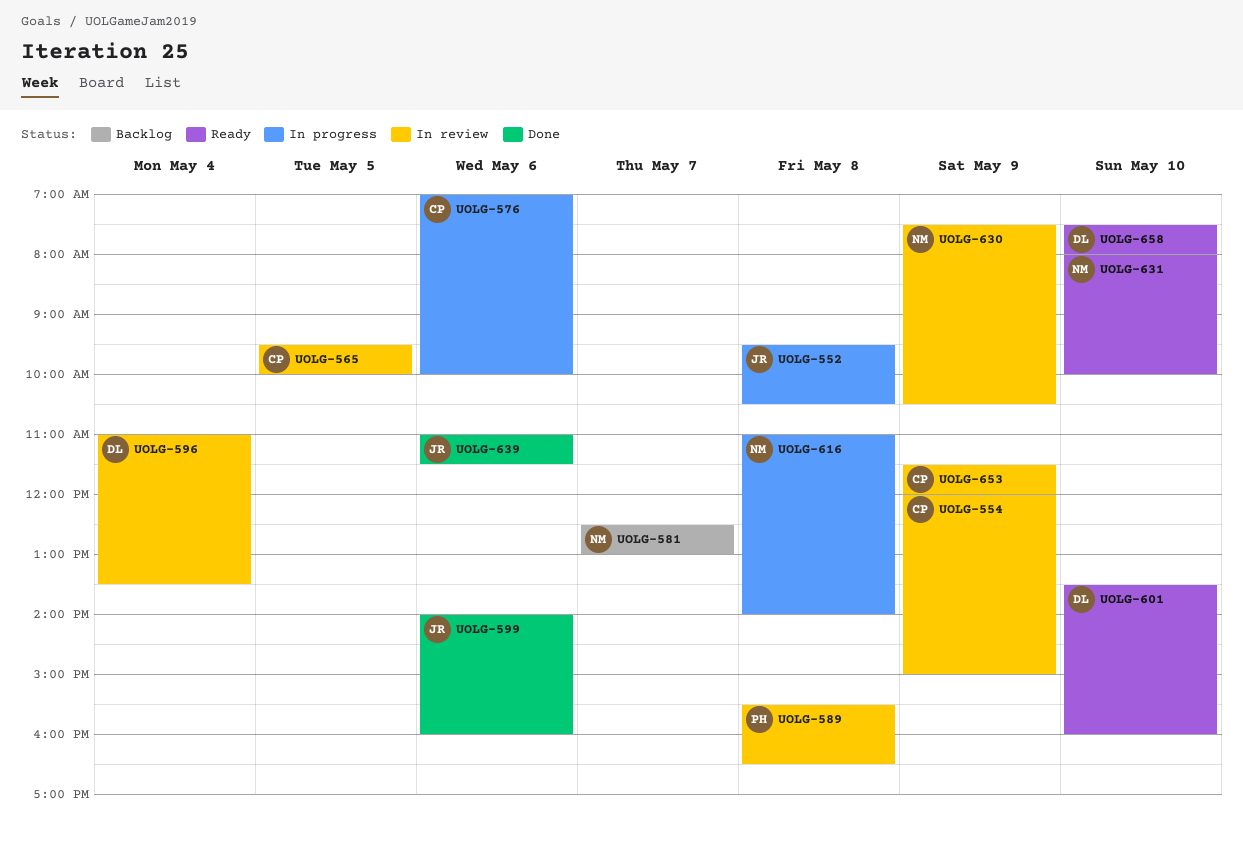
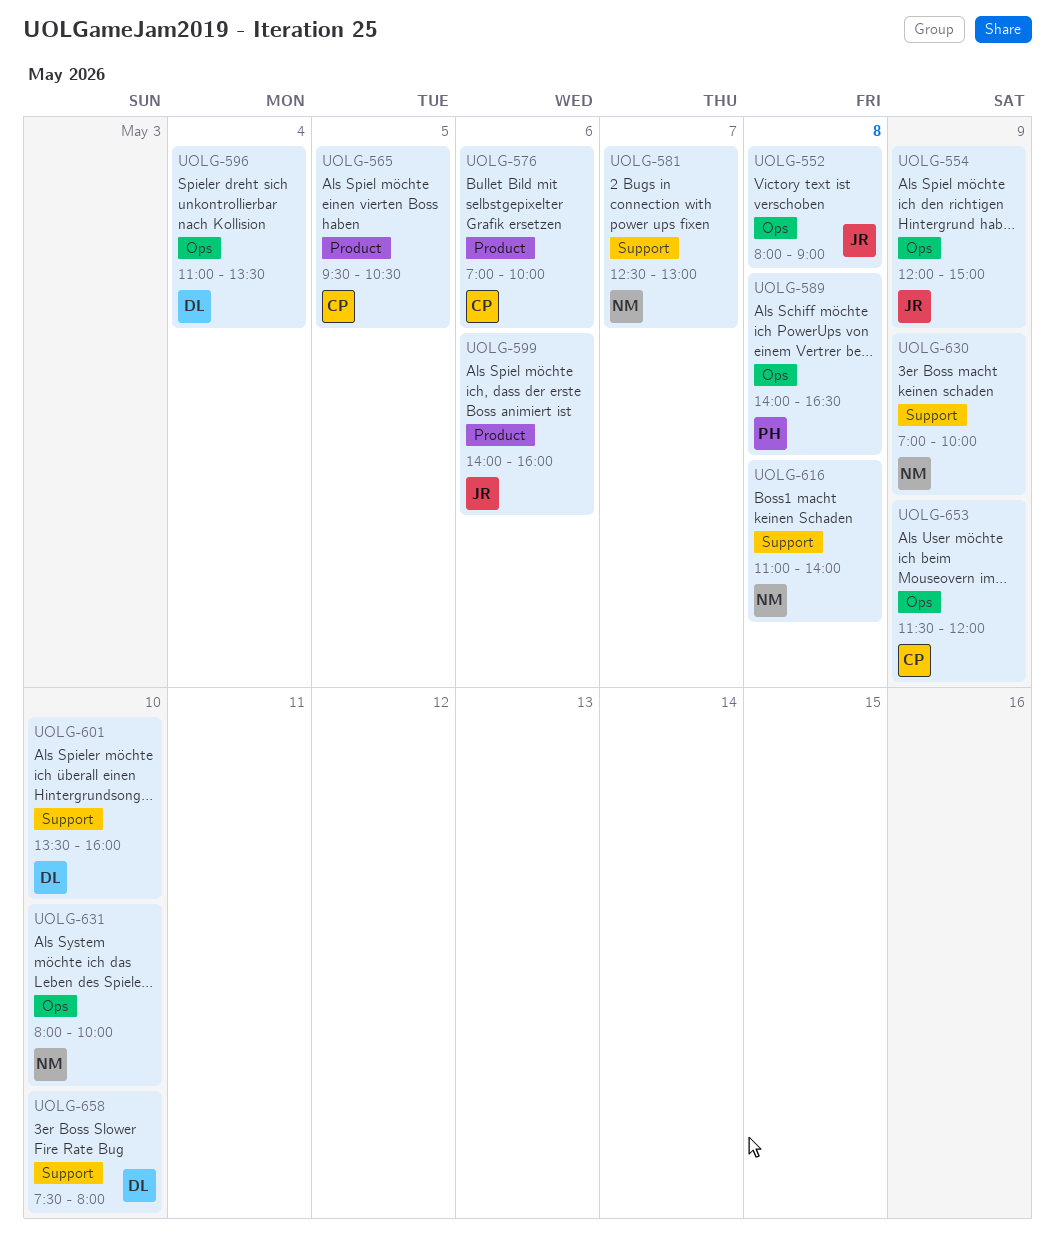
UOLG-552, begins: 09:30 -> 08:00
UOLG-552, ends: 10:30 -> 09:00
UOLG-554, owner: CP -> JR
UOLG-565, ends: 10:00 -> 10:30
UOLG-589, begins: 15:30 -> 14:00
UOLG-630, begins: 07:30 -> 07:00
UOLG-630, ends: 10:30 -> 10:00
UOLG-639: present -> none

